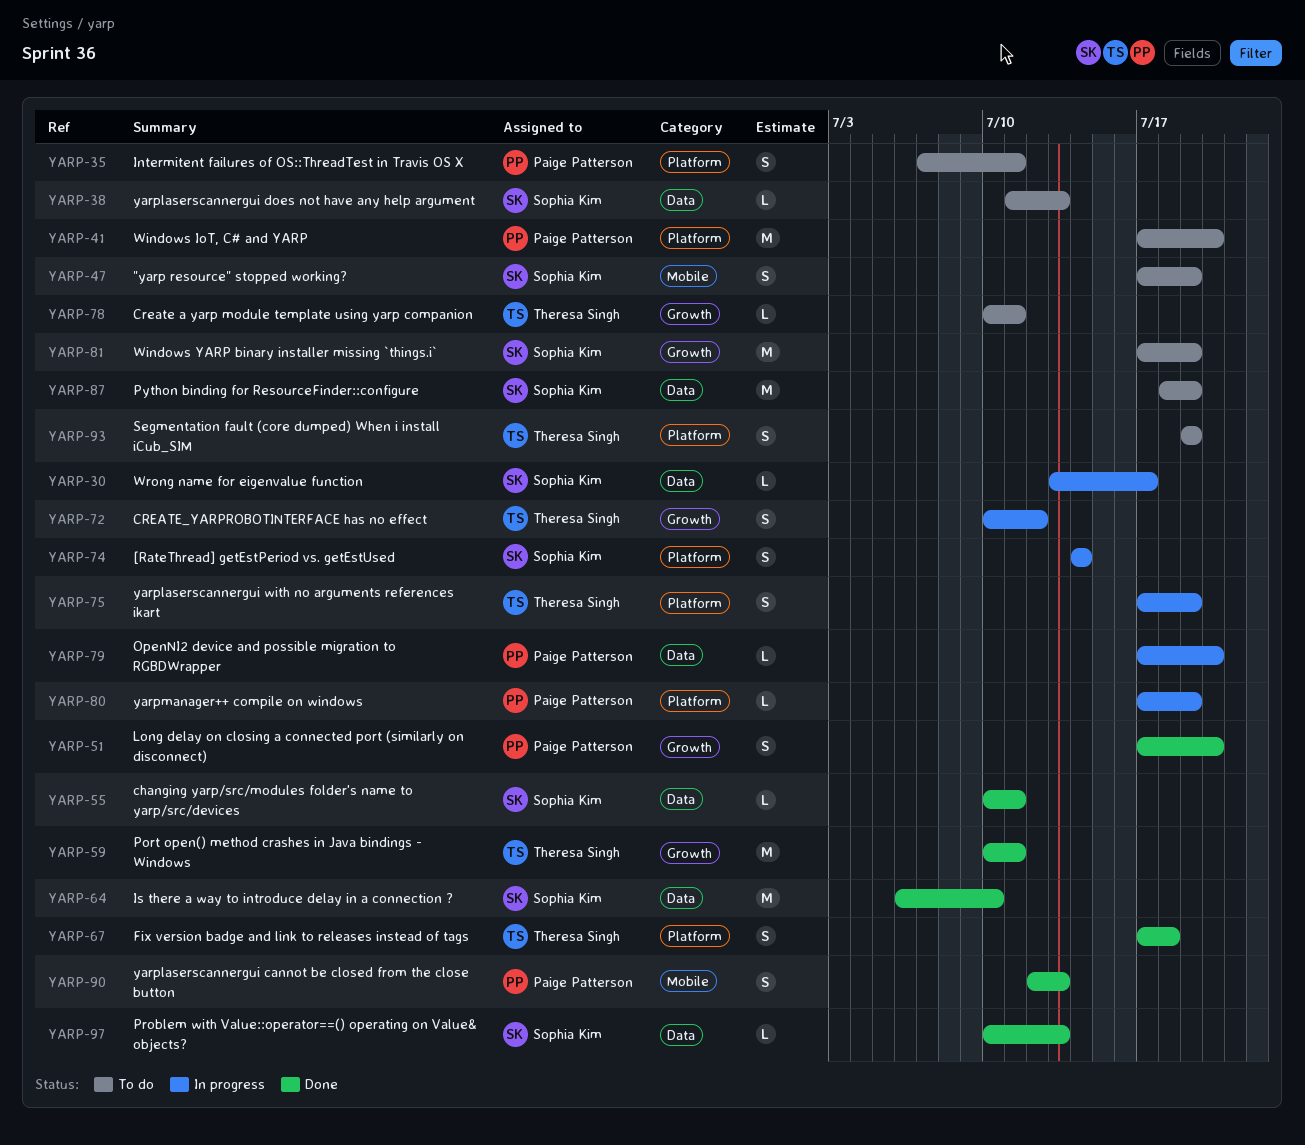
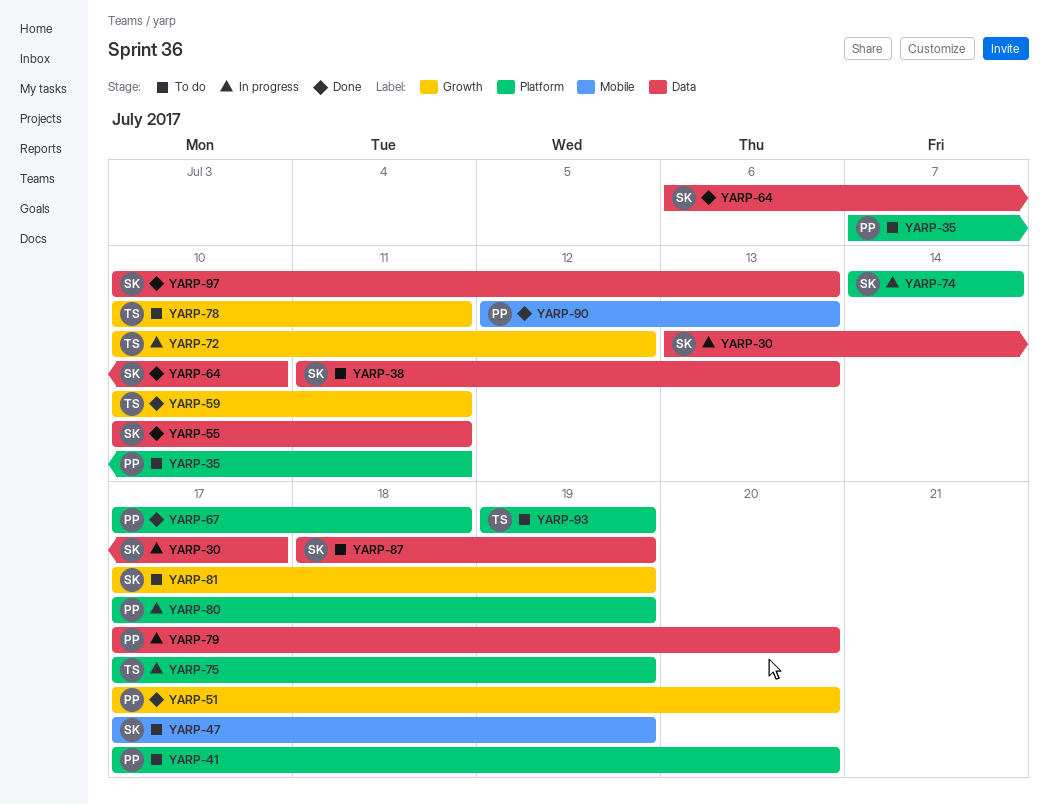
YARP-67, owner: Theresa Singh -> Paige Patterson

